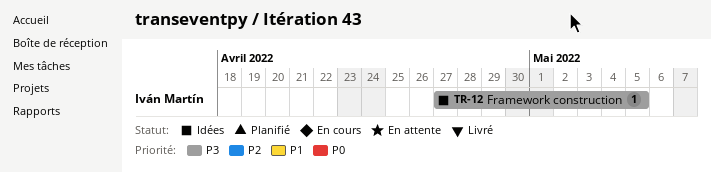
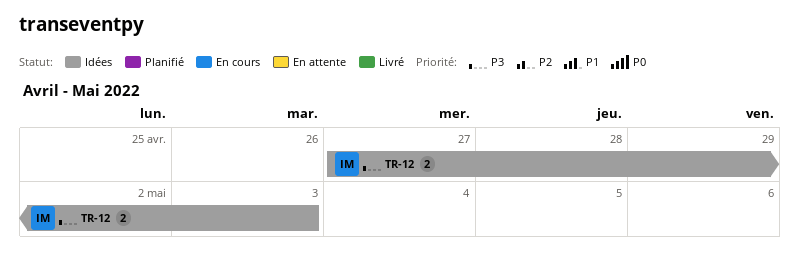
TR-12, estimate: 1 -> 2
TR-12, due: May 5 -> May 3

